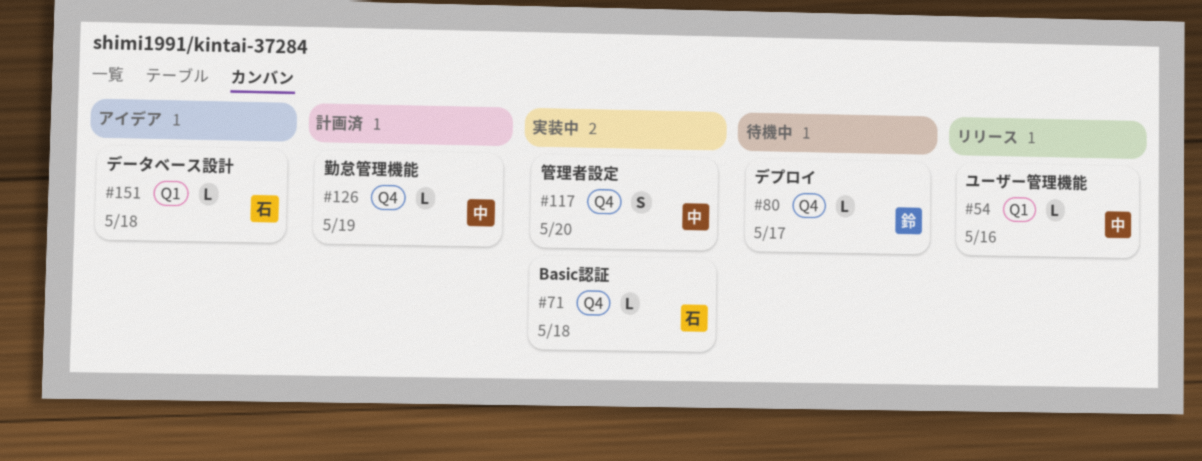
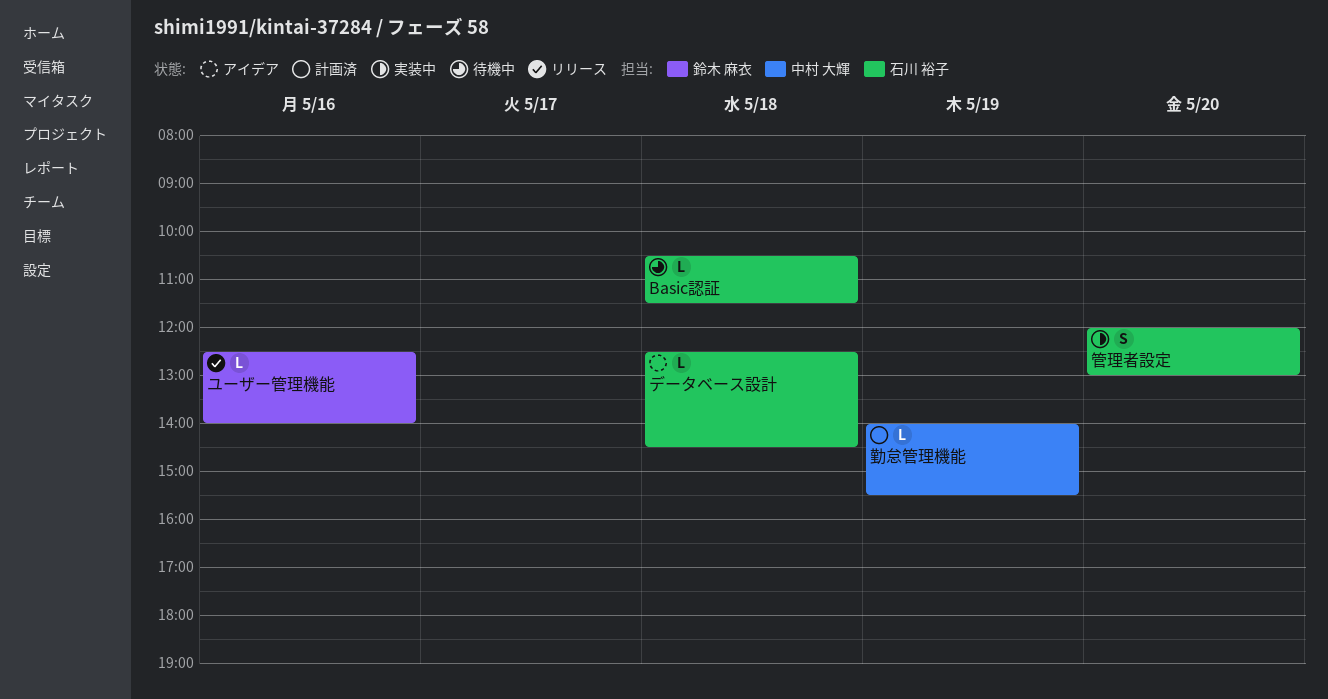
Basic認証, status: 実装中 -> 待機中
デプロイ: present -> none
ユーザー管理機能, owner: 中村 大輝 -> 鈴木 麻衣
管理者設定, owner: 中村 大輝 -> 石川 裕子

